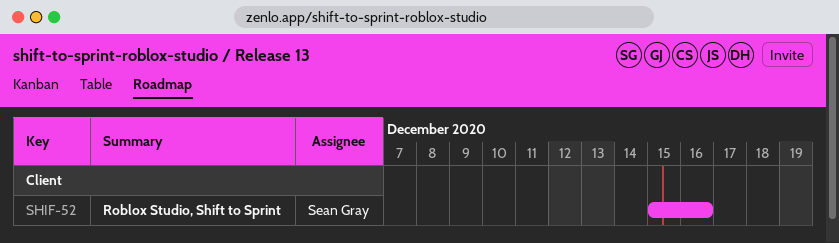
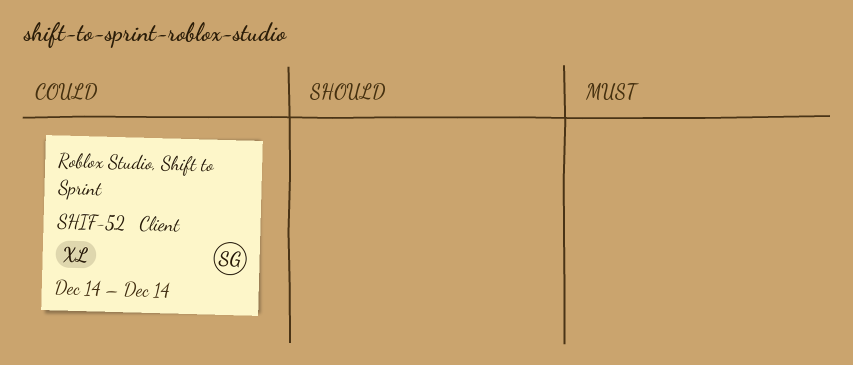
SHIF-52, start: Dec 15 -> Dec 14
SHIF-52, due: Dec 16 -> Dec 14

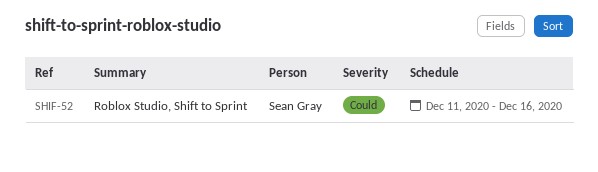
SHIF-52, start: Dec 14 -> Dec 11
SHIF-52, due: Dec 14 -> Dec 16

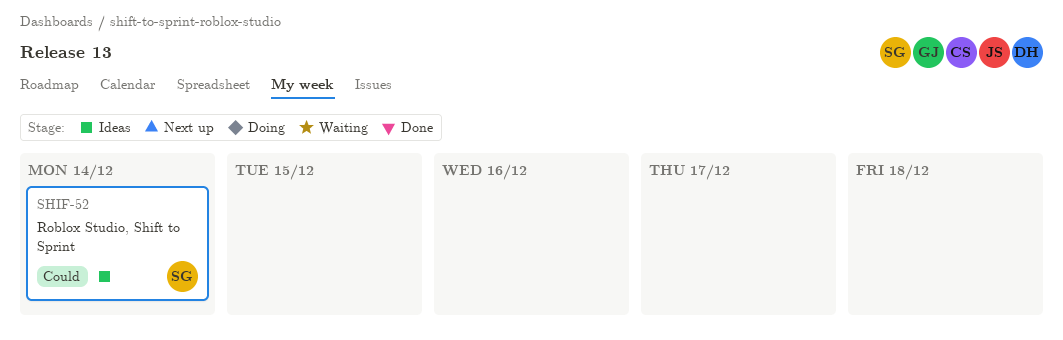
SHIF-52, due: Dec 16 -> Dec 14

